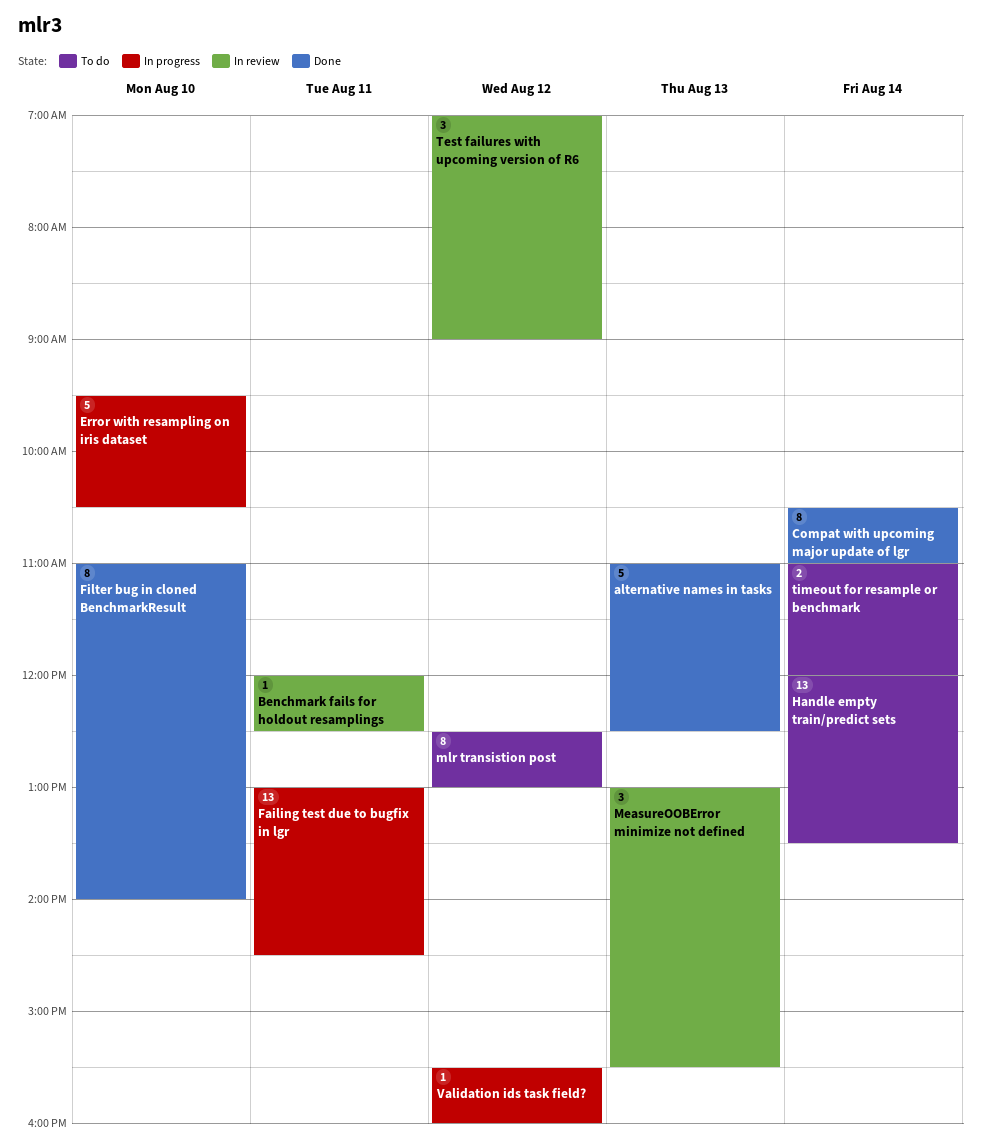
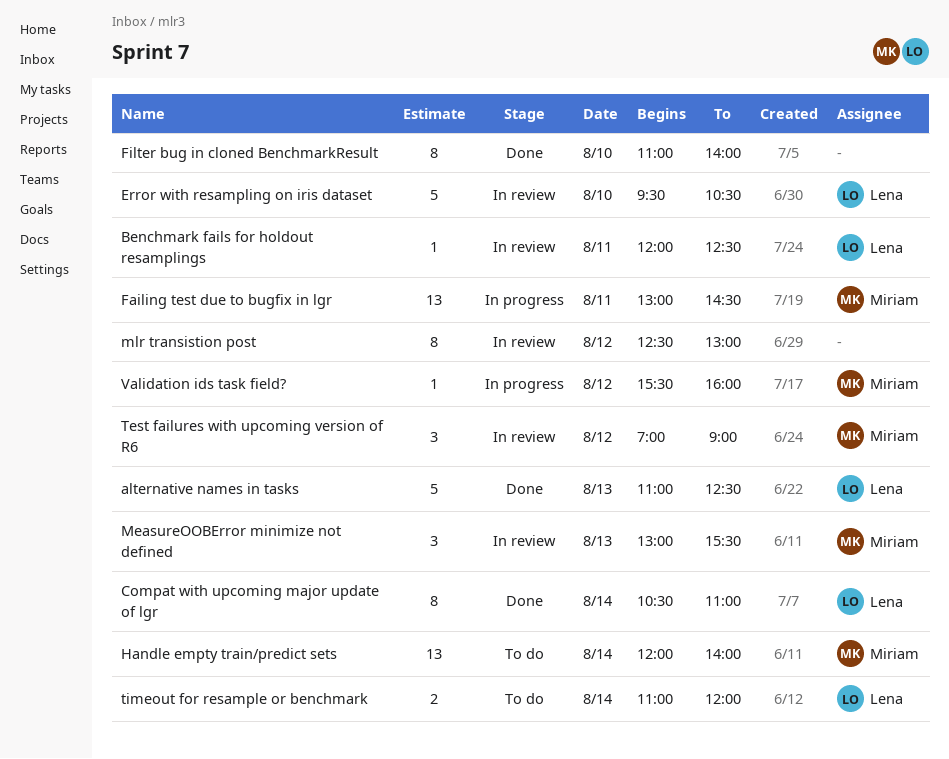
Error with resampling on iris dataset, status: In progress -> In review
Handle empty train/predict sets, ends: 13:30 -> 14:00
mlr transistion post, status: To do -> In review

